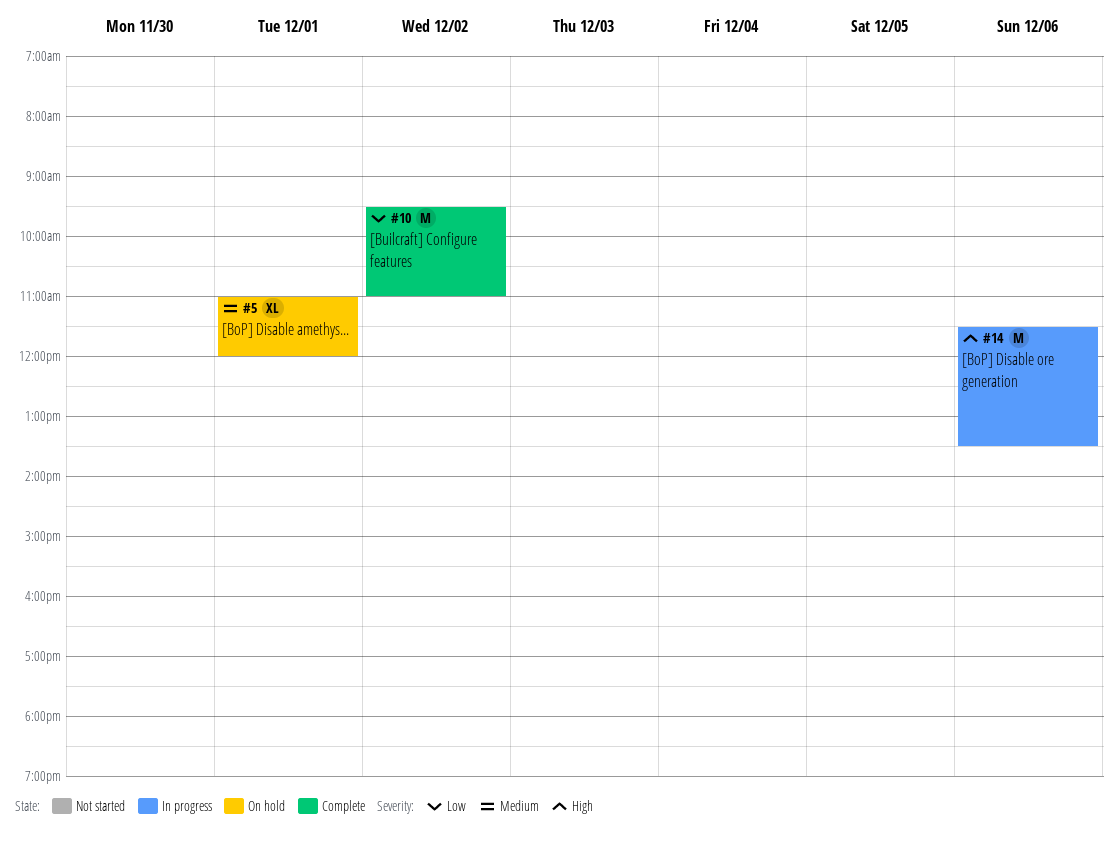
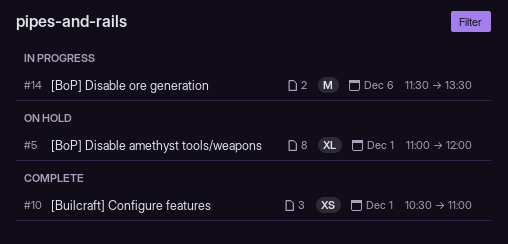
#10, estimate: M -> XS
#10, day: Dec 2 -> Dec 1
#10, begins: 09:30 -> 10:30

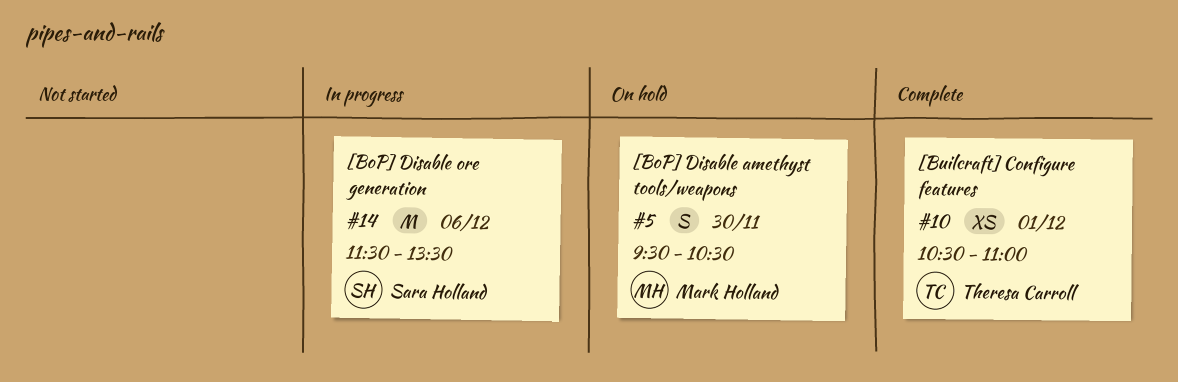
#5, estimate: XL -> S
#5, day: Dec 1 -> Nov 30
#5, begins: 11:00 -> 09:30
#5, ends: 12:00 -> 10:30

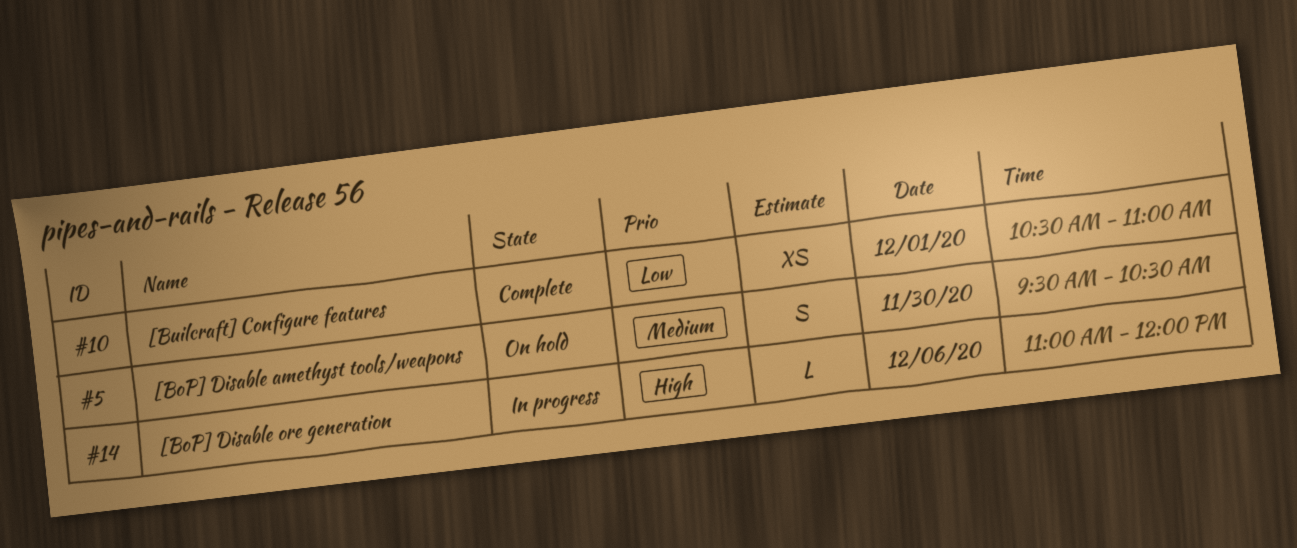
#14, estimate: M -> L
#14, begins: 11:30 -> 11:00
#14, ends: 13:30 -> 12:00

